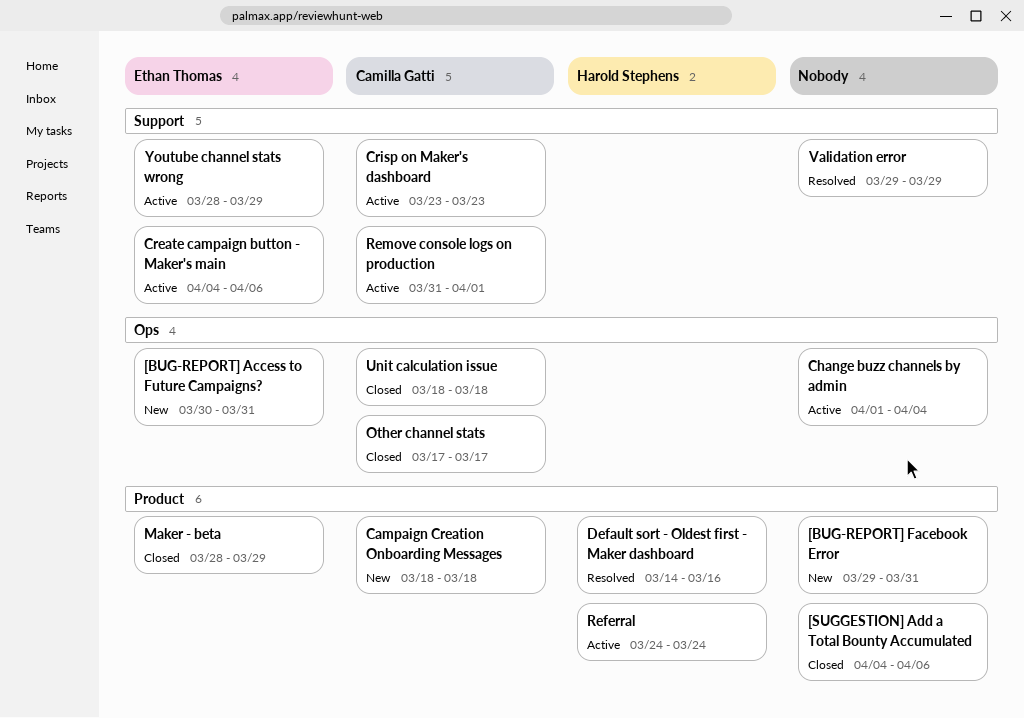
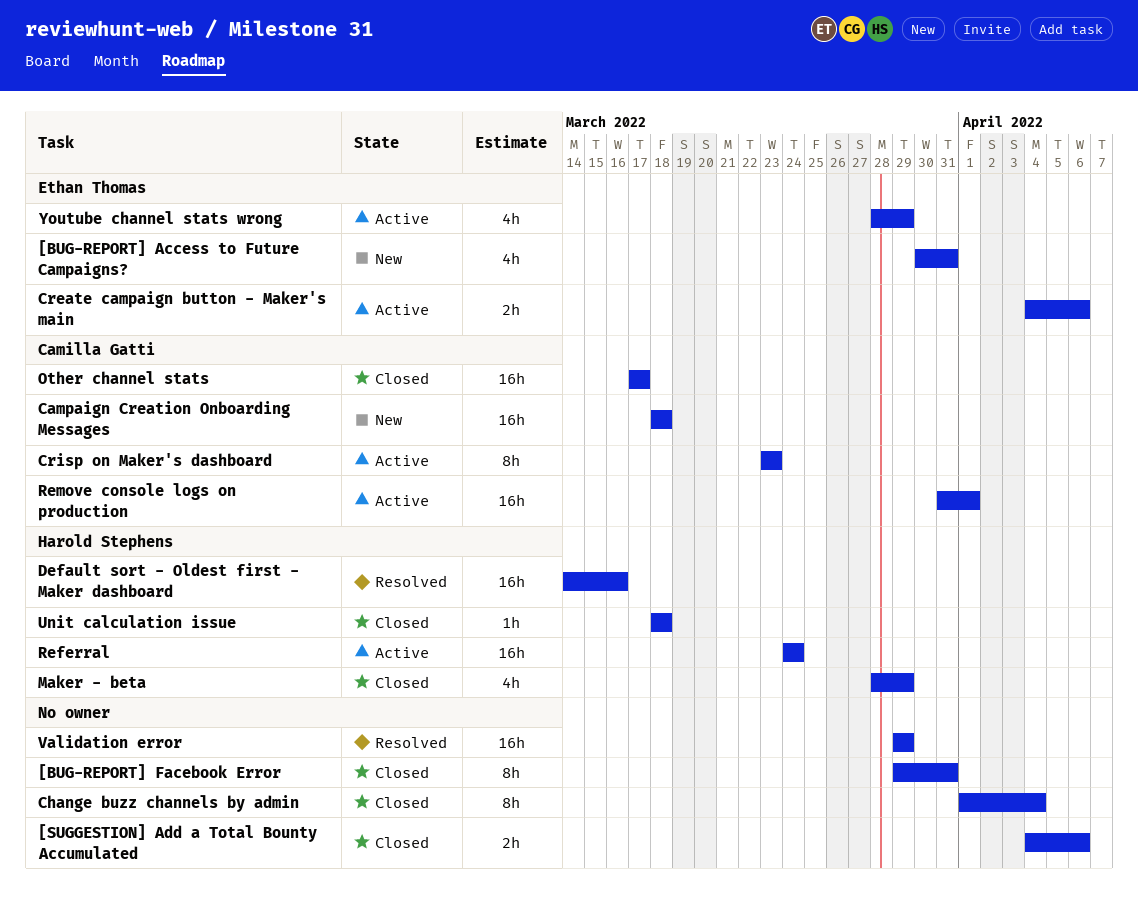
[BUG-REPORT] Facebook Error, status: New -> Closed
Change buzz channels by admin, status: Active -> Closed
Maker - beta, owner: Ethan Thomas -> Harold Stephens
Unit calculation issue, owner: Camilla Gatti -> Harold Stephens

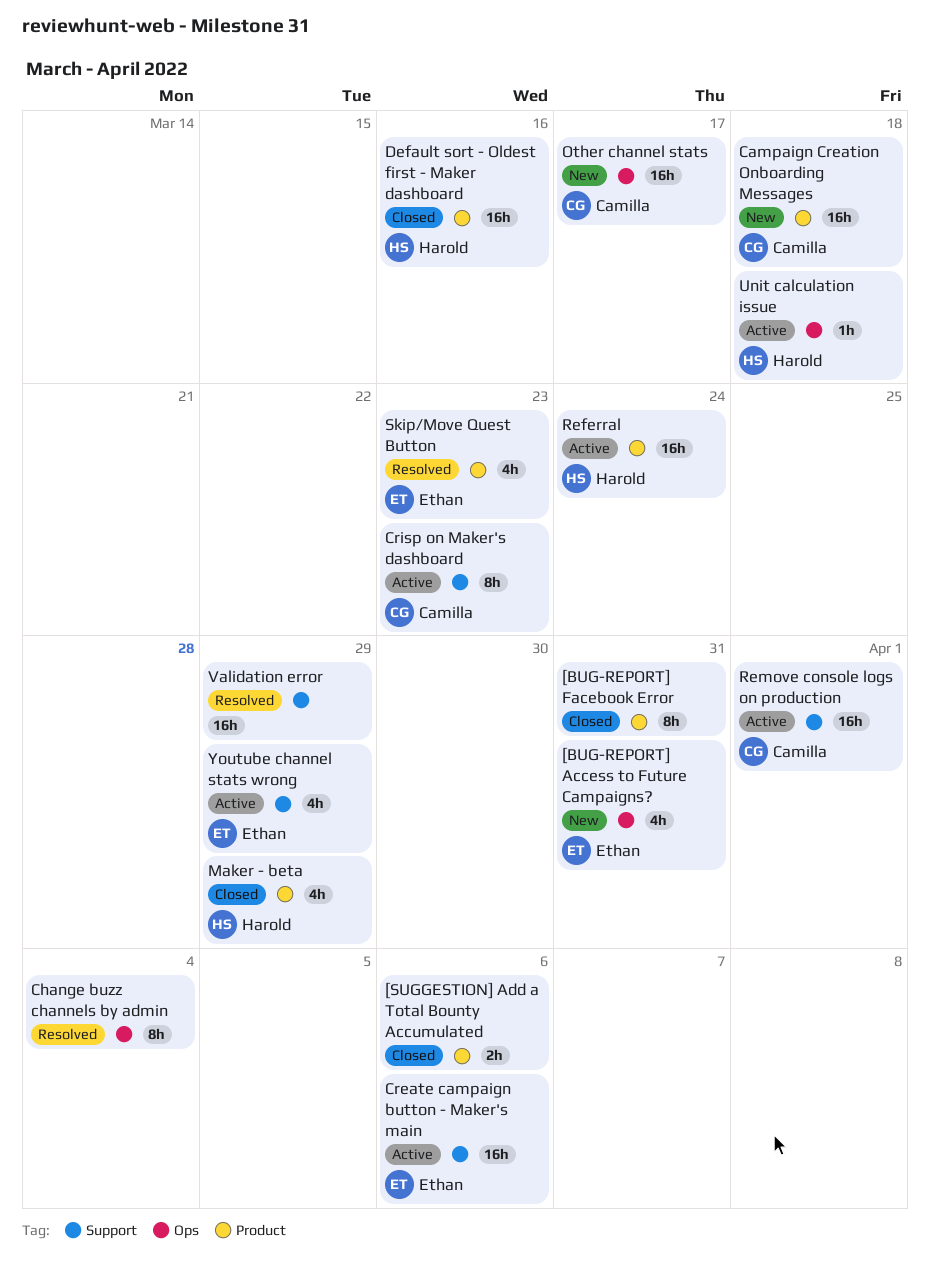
Change buzz channels by admin, status: Closed -> Resolved
Create campaign button - Maker's main, estimate: 2h -> 16h
Default sort - Oldest first - Maker dashboard, status: Resolved -> Closed
Other channel stats, status: Closed -> New
Skip/Move Quest Button: none -> present
Unit calculation issue, status: Closed -> Active

